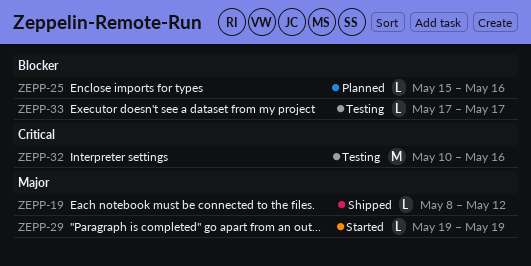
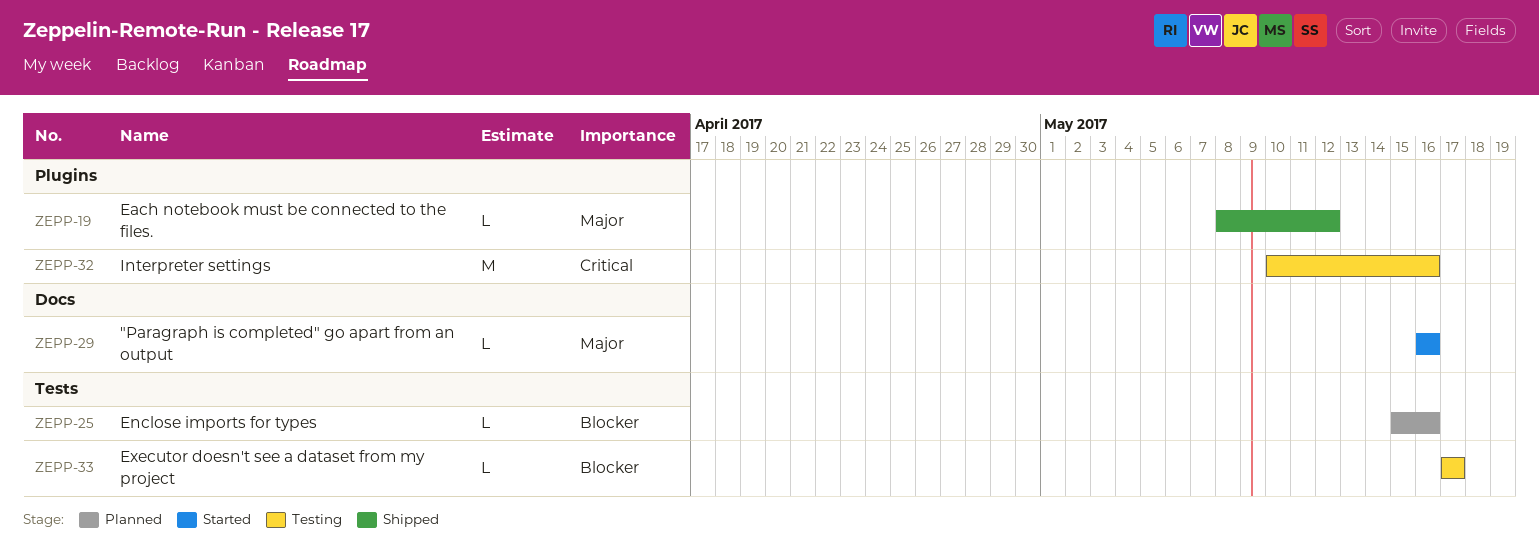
ZEPP-29, start: May 19 -> May 16
ZEPP-29, due: May 19 -> May 16

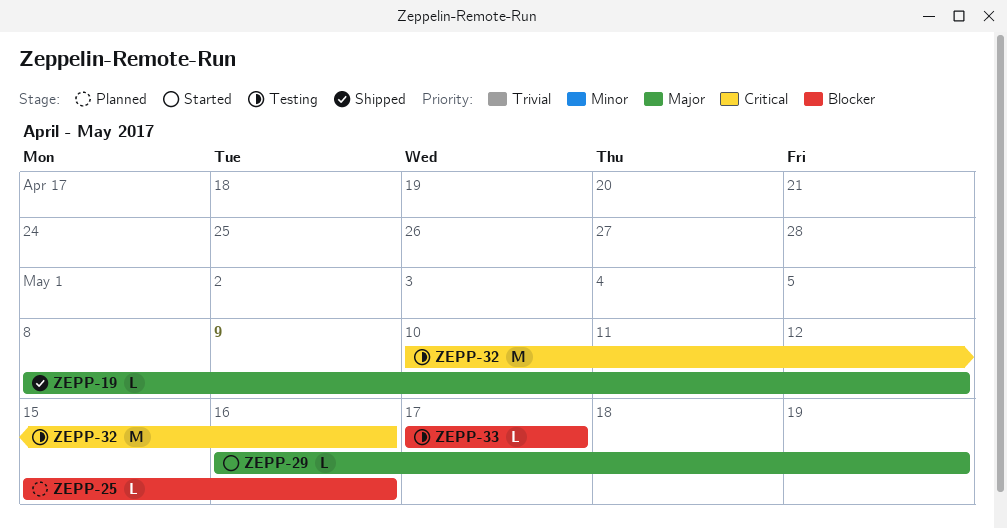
ZEPP-29, due: May 16 -> May 19

